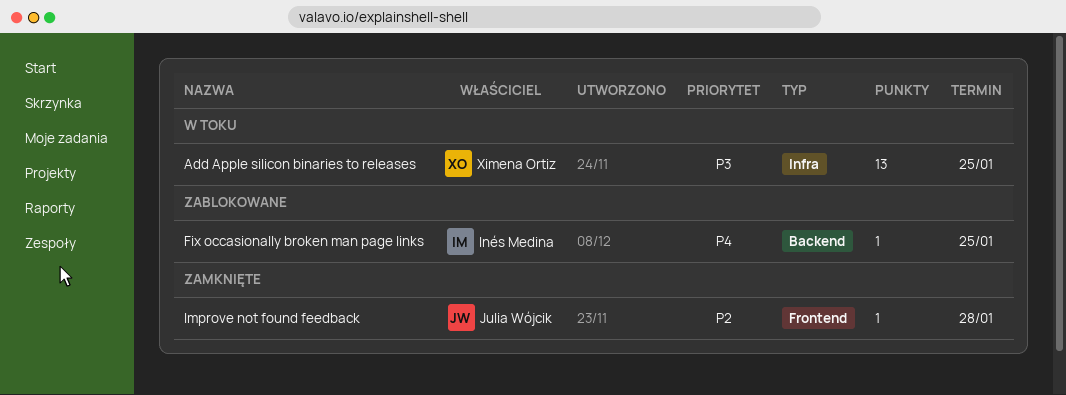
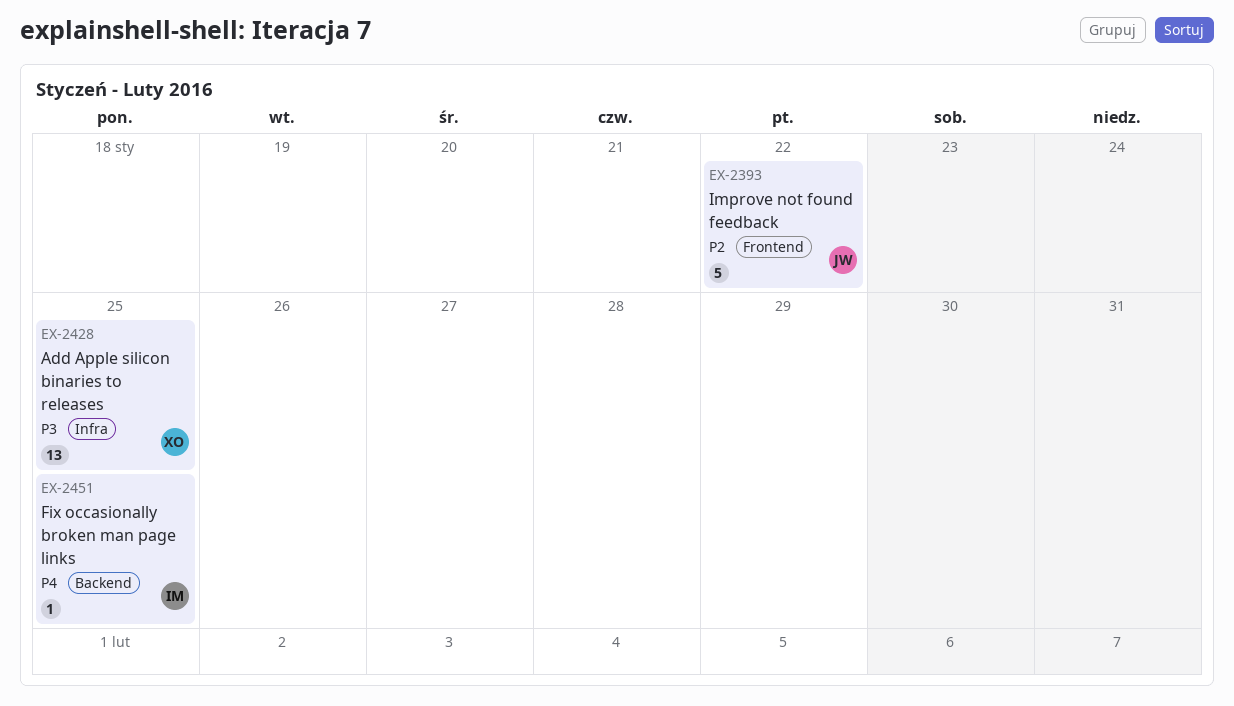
Improve not found feedback, estimate: 1 -> 5
Improve not found feedback, due: Jan 28 -> Jan 22

